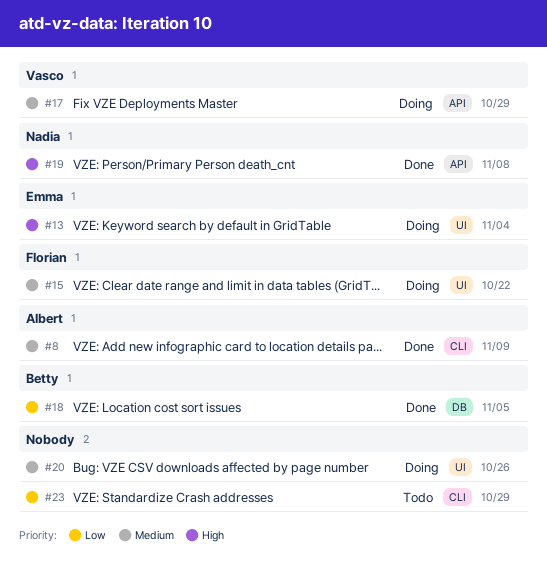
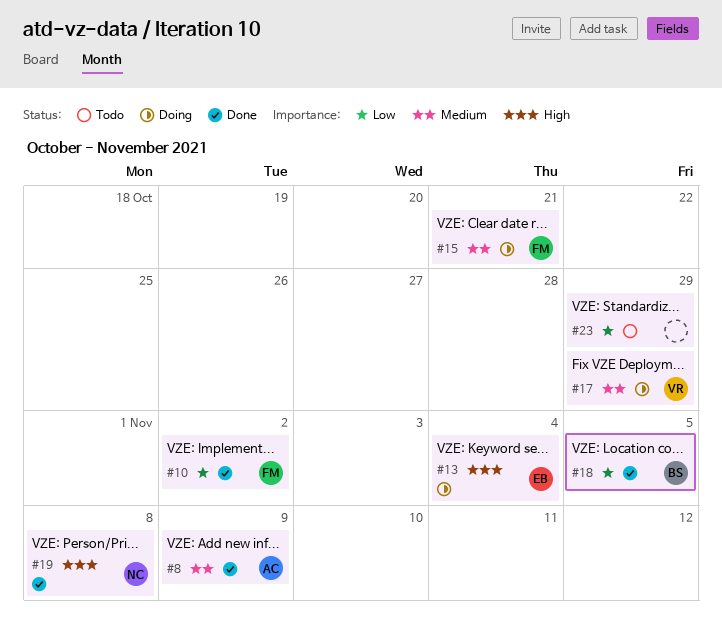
#10: none -> present
#15, due: Oct 22 -> Oct 21
#20: present -> none

